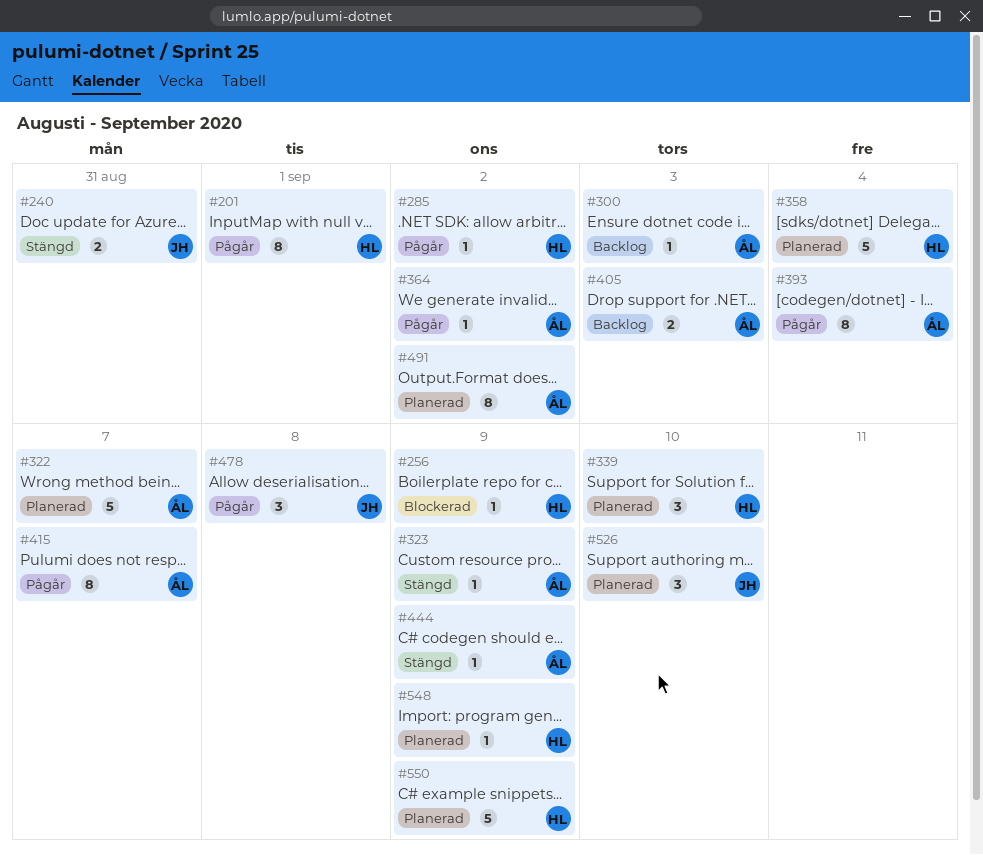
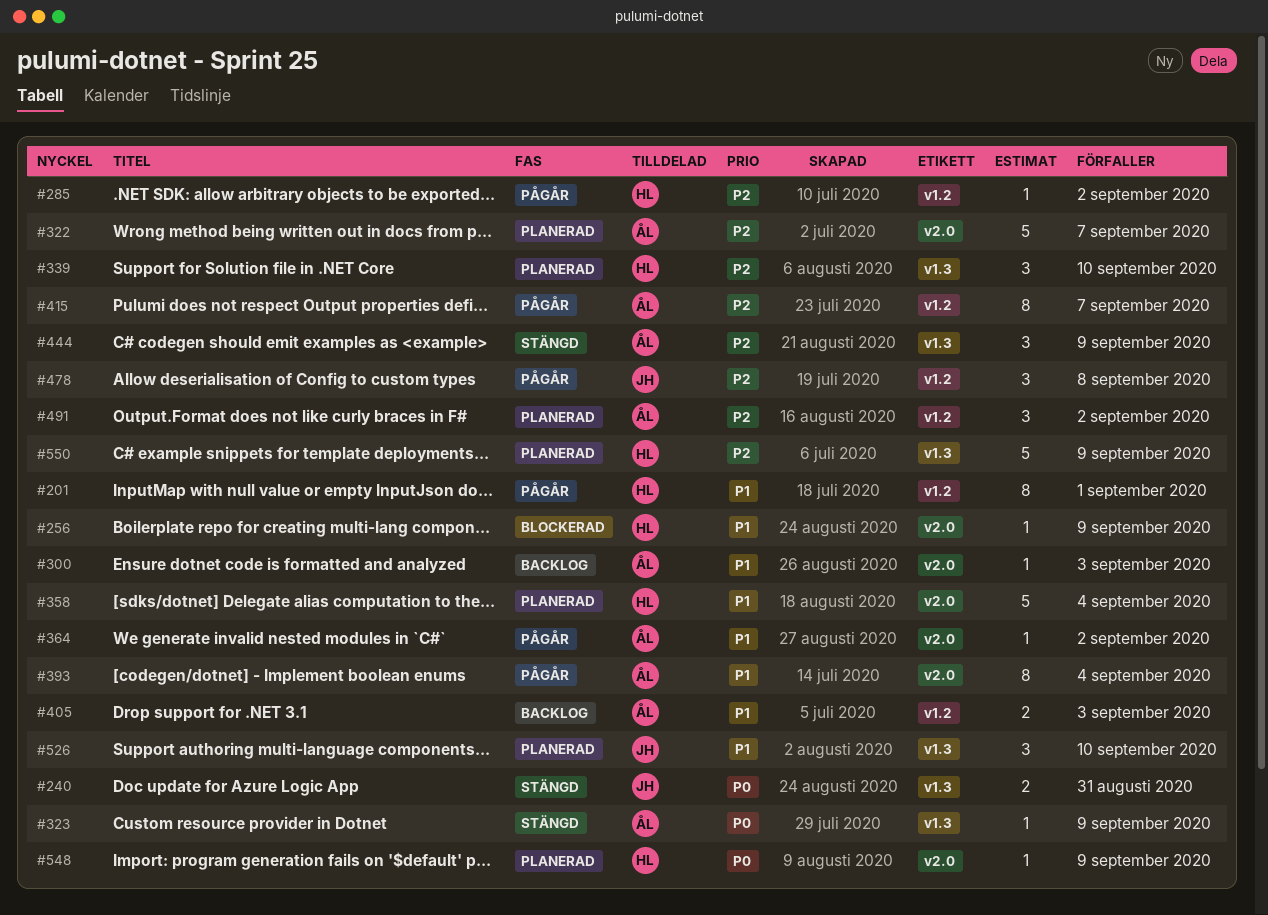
#444, estimate: 1 -> 3
#491, estimate: 8 -> 3

